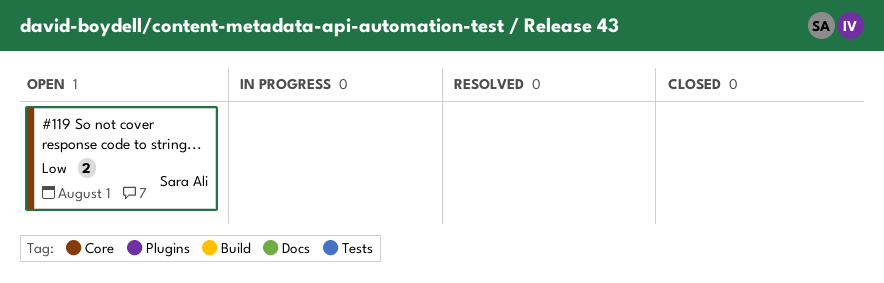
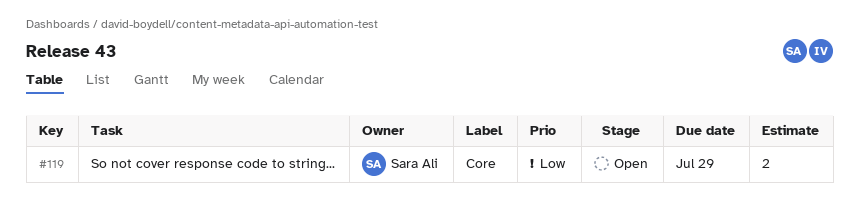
#119, due: Aug 1 -> Jul 29

